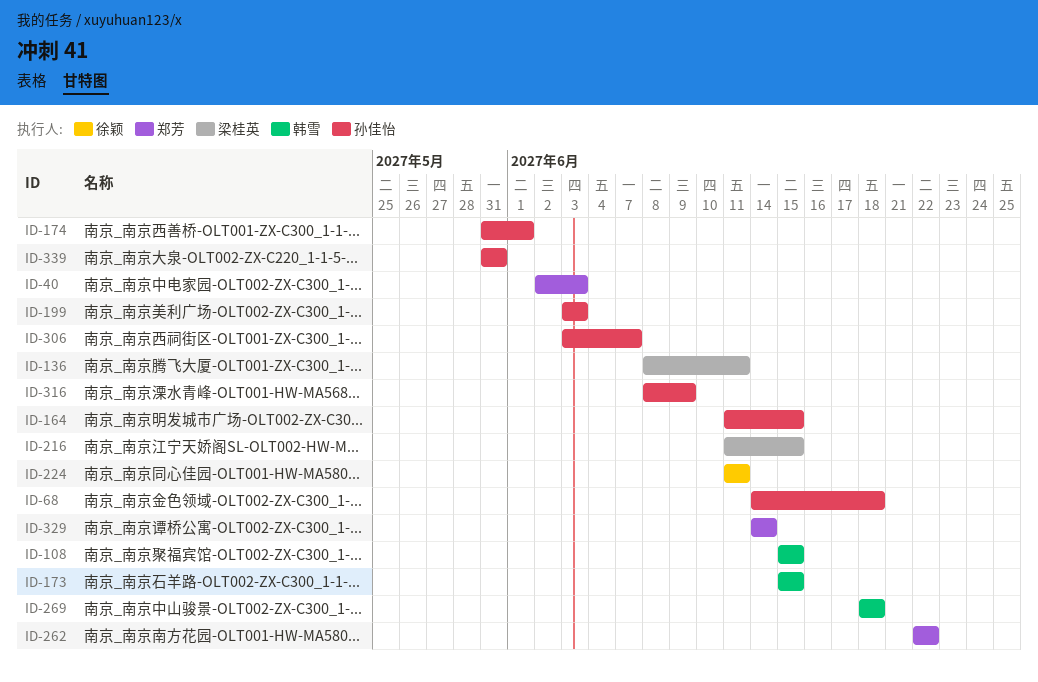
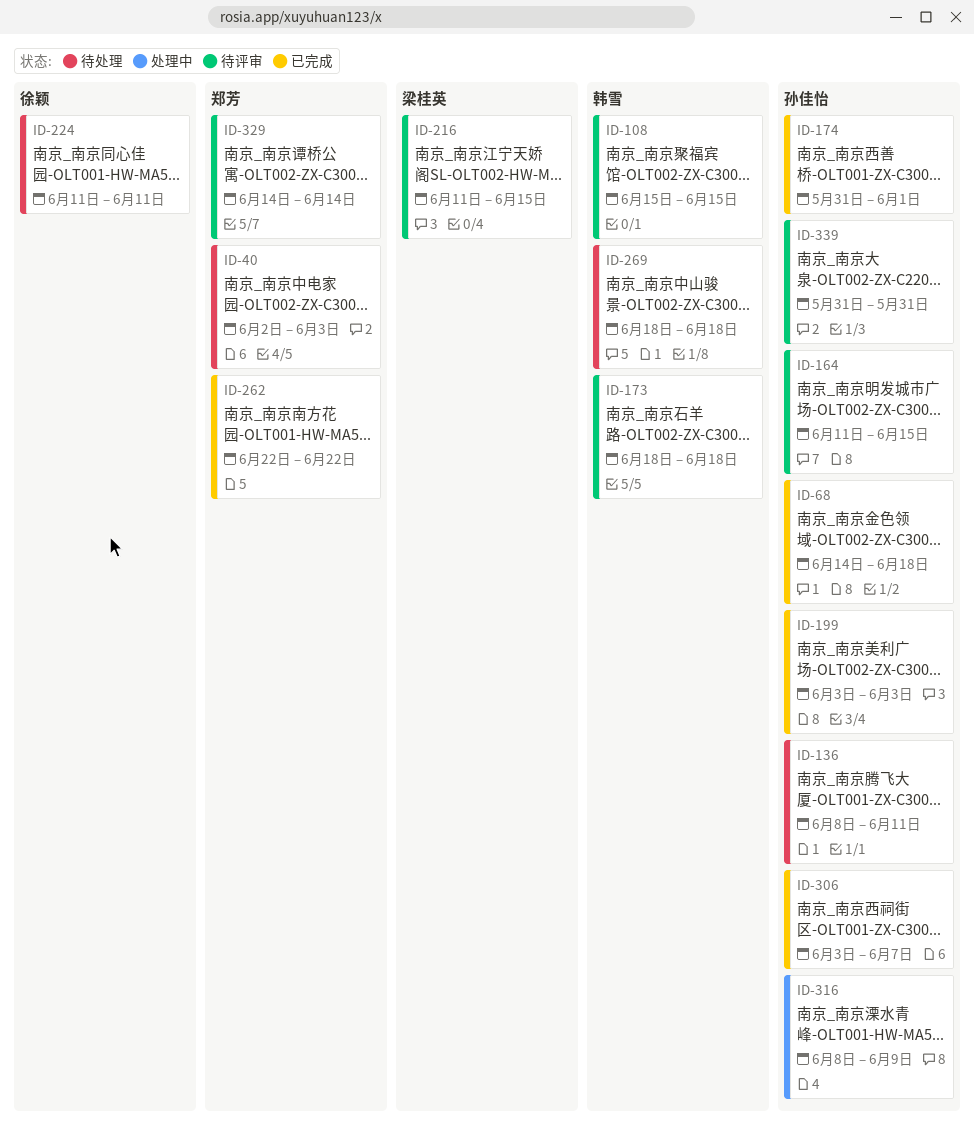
ID-136, owner: 梁桂英 -> 孙佳怡
ID-173, start: Jun 15 -> Jun 18
ID-173, due: Jun 15 -> Jun 18

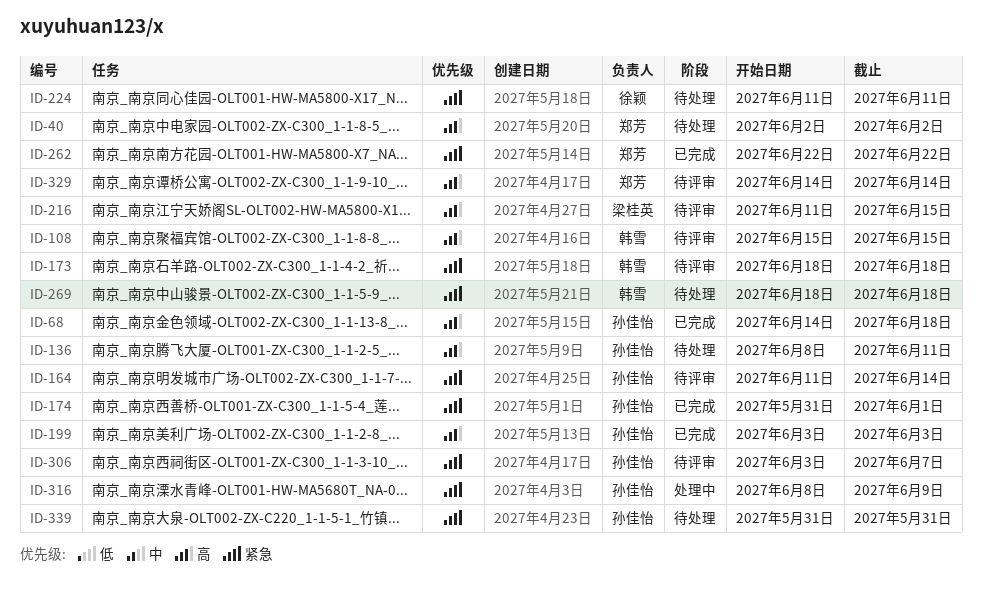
ID-40, due: Jun 3 -> Jun 2
ID-164, due: Jun 15 -> Jun 14
ID-306, status: 已完成 -> 待评审
ID-339, status: 待评审 -> 待处理

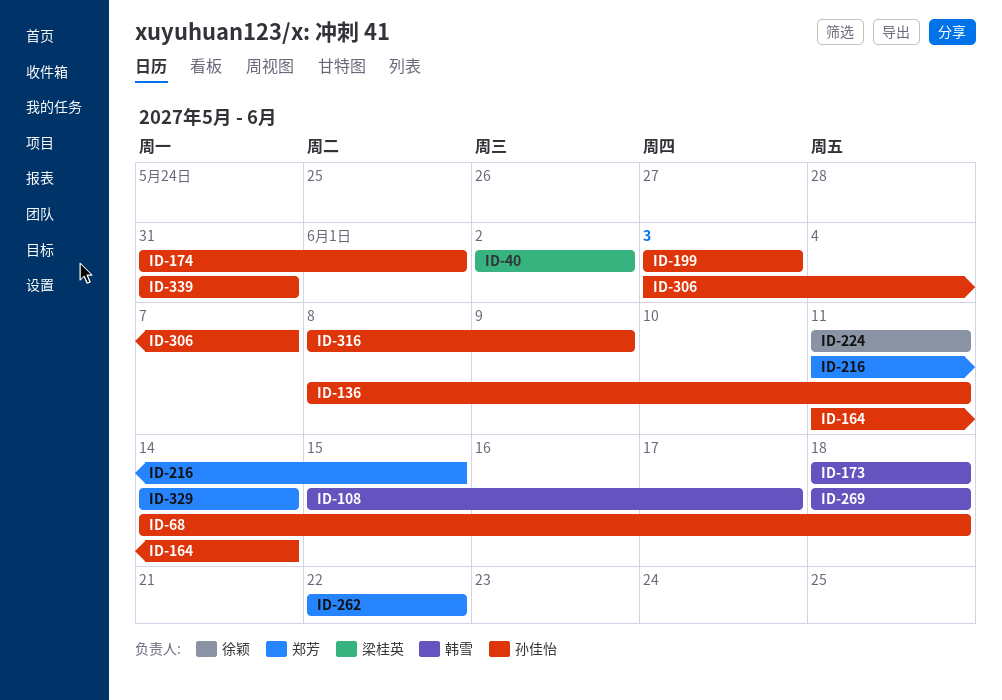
ID-40, owner: 郑芳 -> 梁桂英
ID-108, due: Jun 15 -> Jun 17
ID-216, owner: 梁桂英 -> 郑芳

